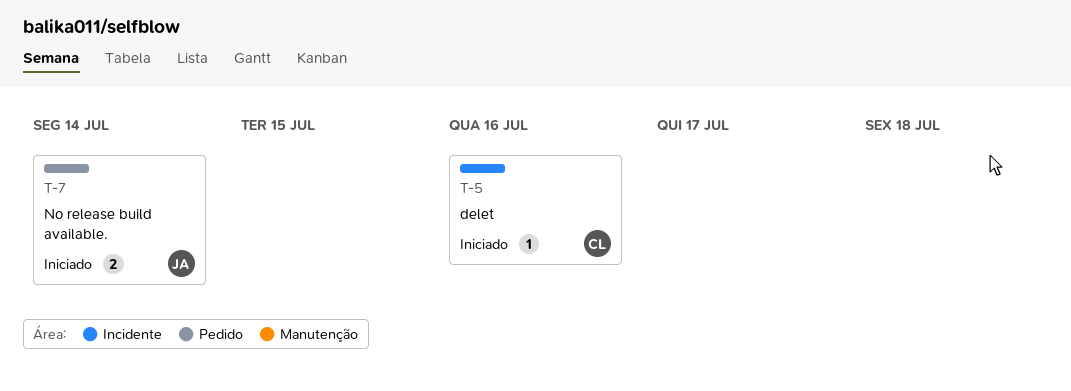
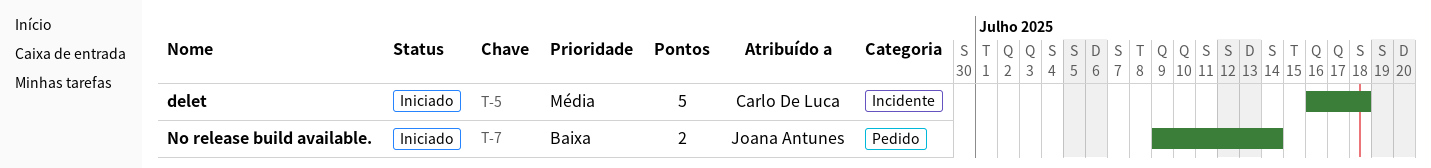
T-5, estimate: 1 -> 5
T-5, due: Jul 16 -> Jul 18

